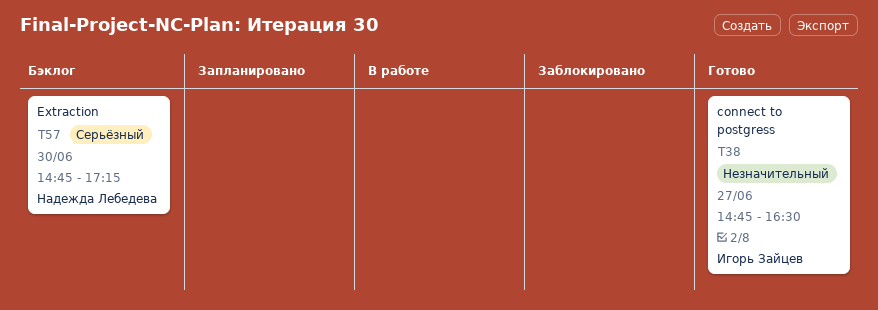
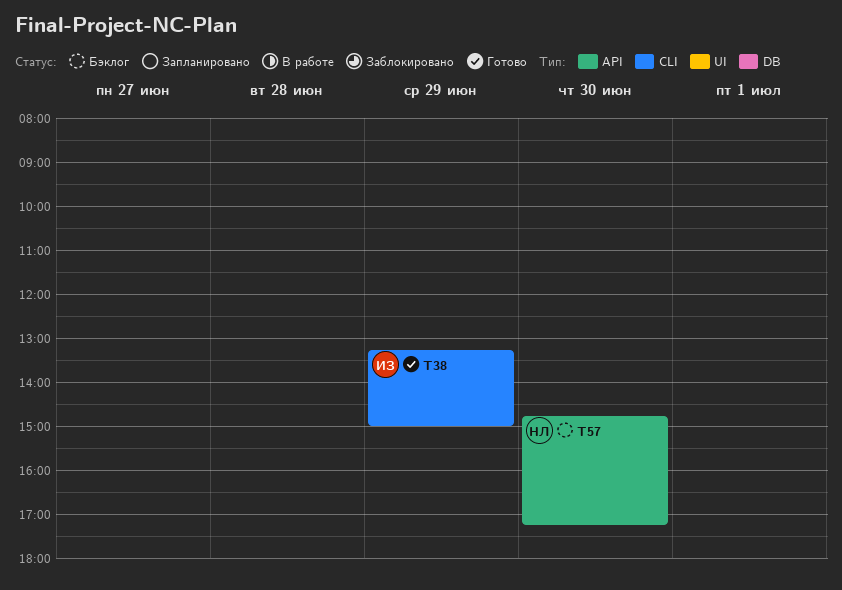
T38, day: Jun 27 -> Jun 29
T38, begins: 14:45 -> 13:15
T38, ends: 16:30 -> 15:00

